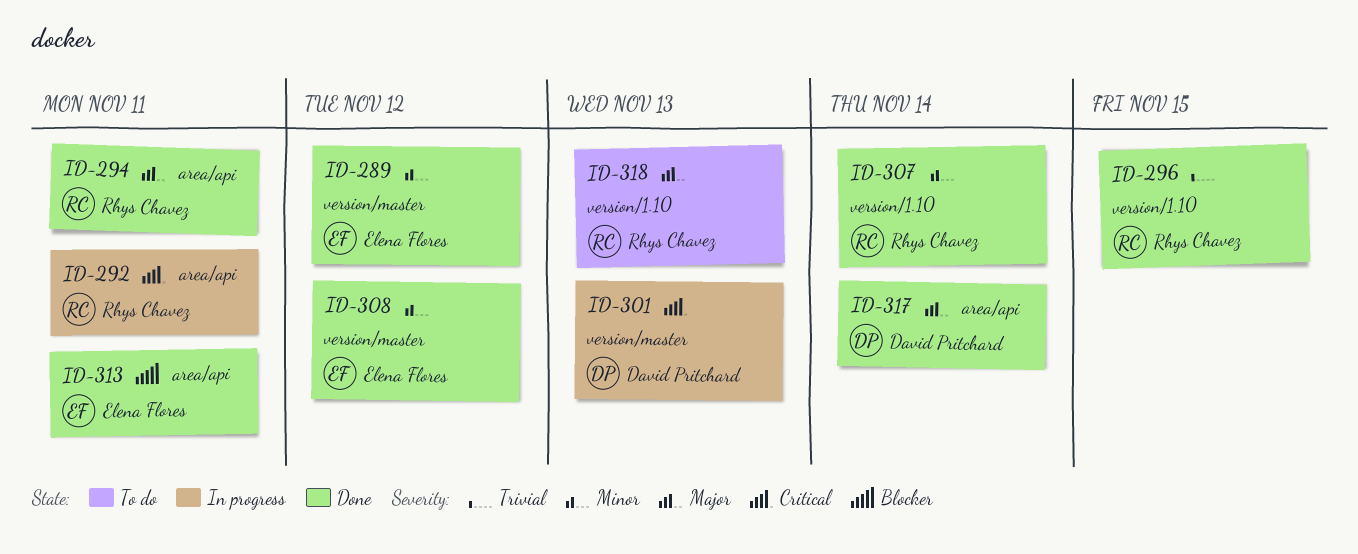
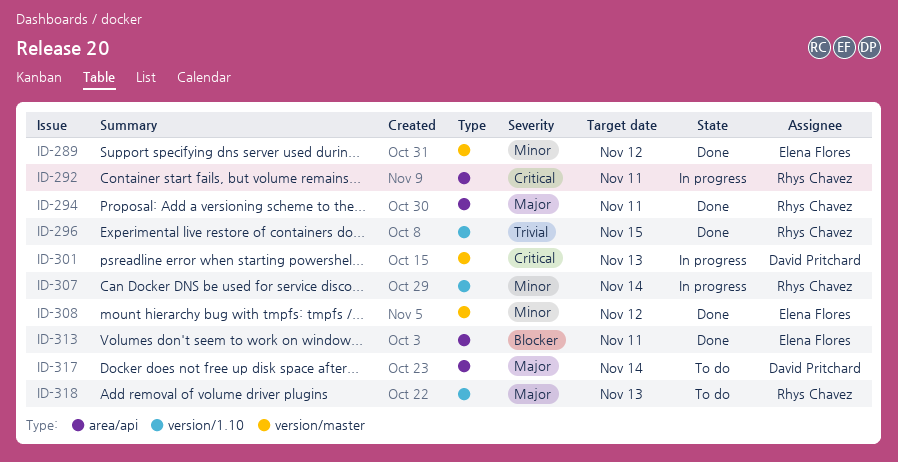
ID-307, status: Done -> In progress
ID-317, status: Done -> To do

